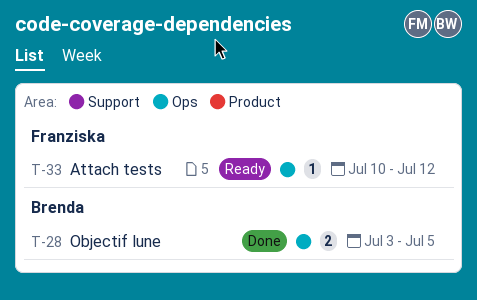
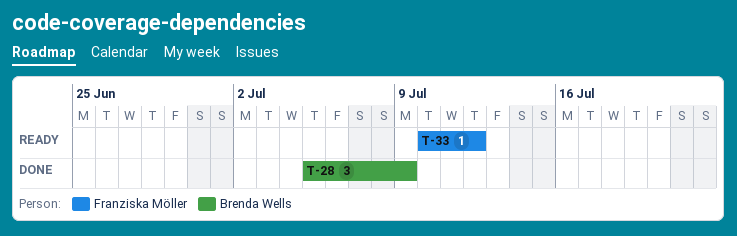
T-28, estimate: 2 -> 3
T-28, start: Jul 3 -> Jul 5
T-28, due: Jul 5 -> Jul 9

